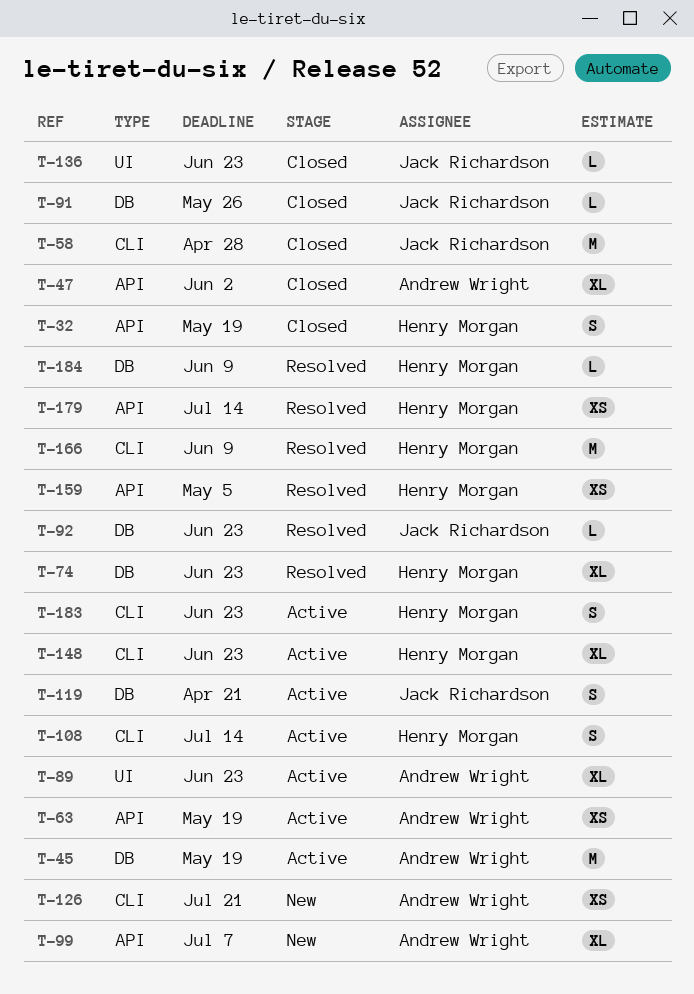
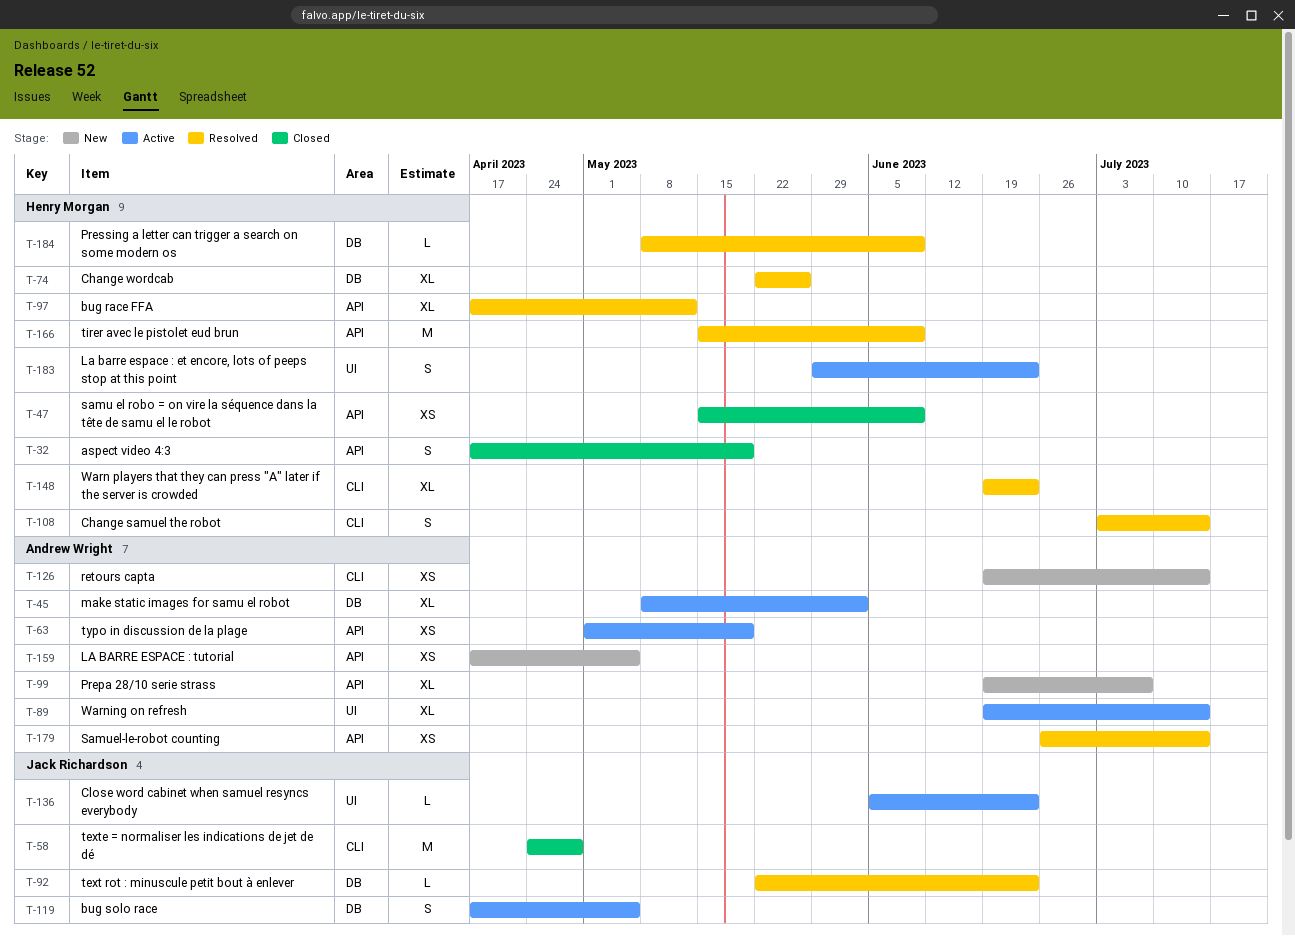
T-45, estimate: M -> XL
T-45, due: May 19 -> Jun 2
T-47, owner: Andrew Wright -> Henry Morgan
T-47, estimate: XL -> XS
T-47, due: Jun 2 -> Jun 9
T-74, due: Jun 23 -> May 26
T-89, due: Jun 23 -> Jul 14
T-91: present -> none
T-97: none -> present
T-108, status: Active -> Resolved
T-119, due: Apr 21 -> May 5
T-126, due: Jul 21 -> Jul 14
T-136, status: Closed -> Active
T-148, status: Active -> Resolved
T-159, status: Resolved -> New
T-159, owner: Henry Morgan -> Andrew Wright
T-166, label: CLI -> API
T-179, owner: Henry Morgan -> Andrew Wright
T-183, label: CLI -> UI

